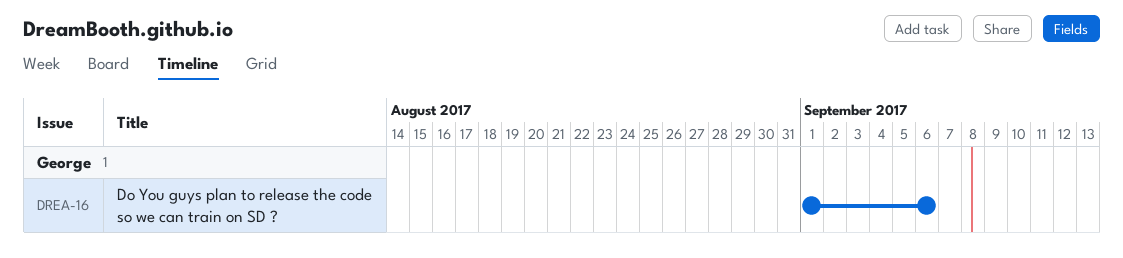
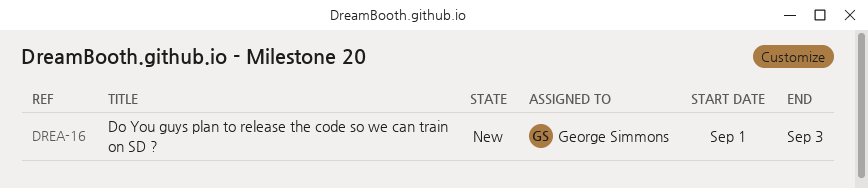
DREA-16, due: Sep 6 -> Sep 3

